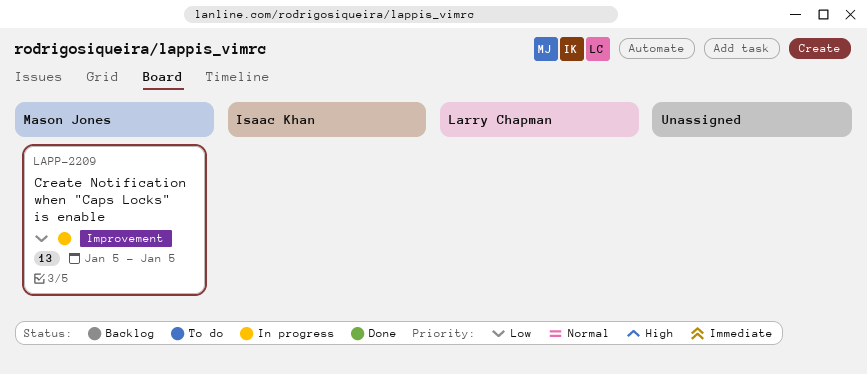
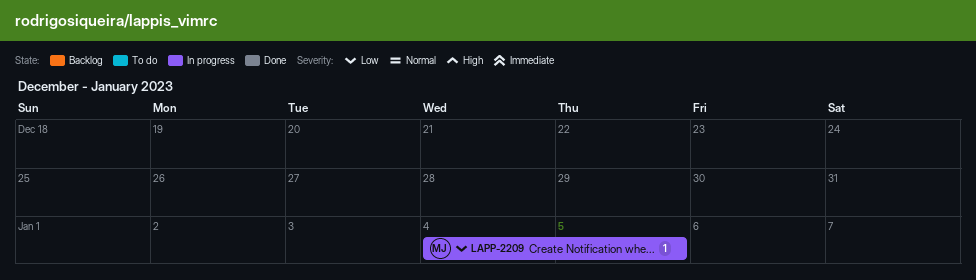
LAPP-2209, estimate: 13 -> 1
LAPP-2209, start: Jan 5 -> Jan 4

